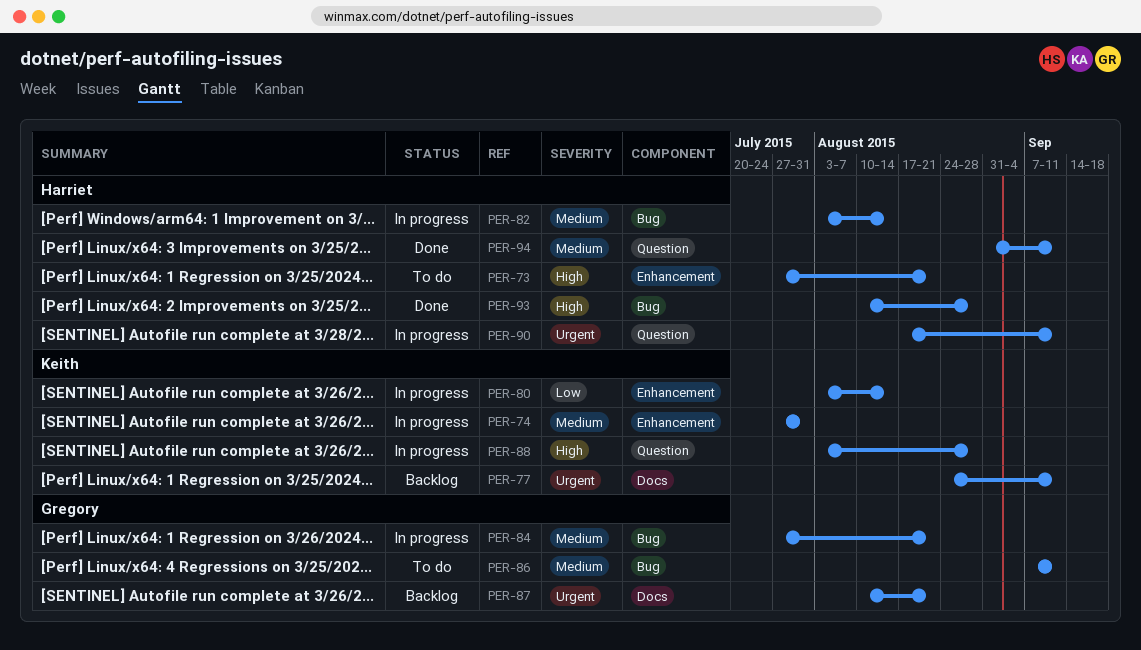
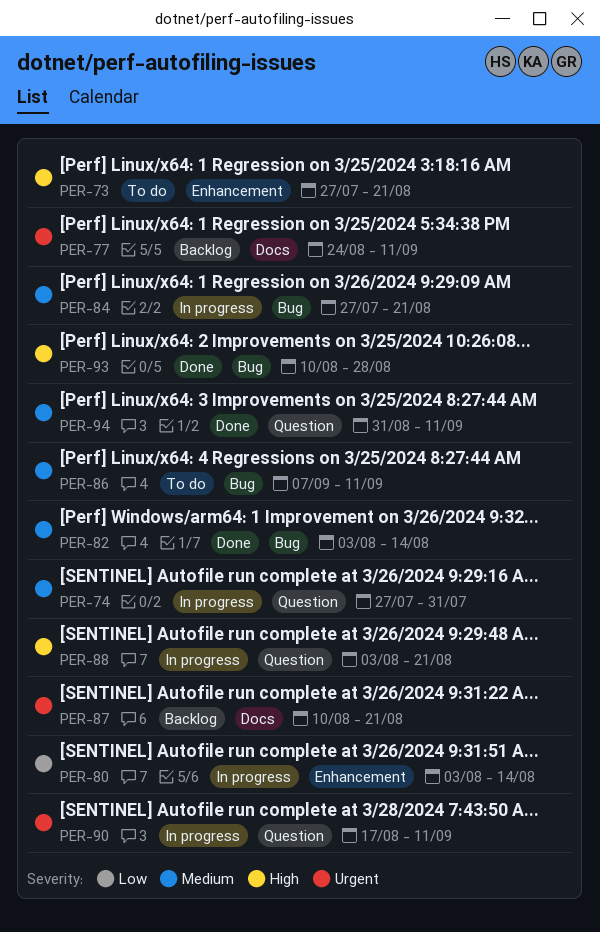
PER-74, label: Enhancement -> Question
PER-82, status: In progress -> Done
PER-88, due: Aug 28 -> Aug 21

